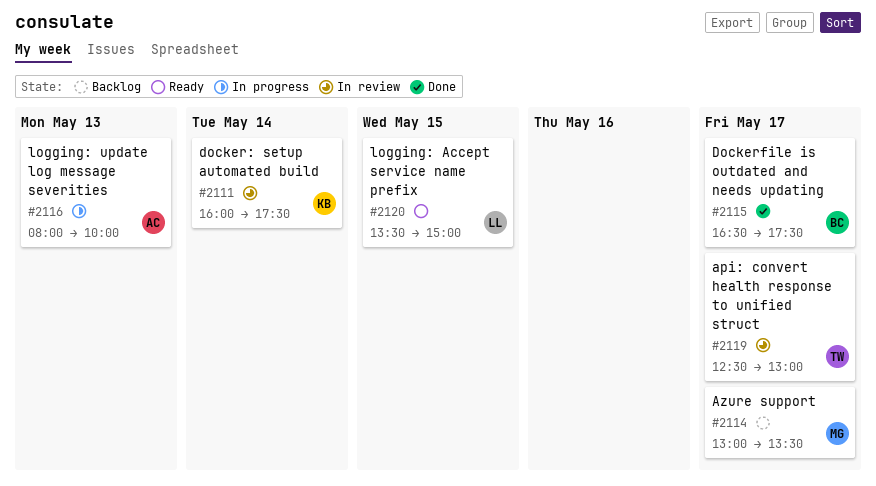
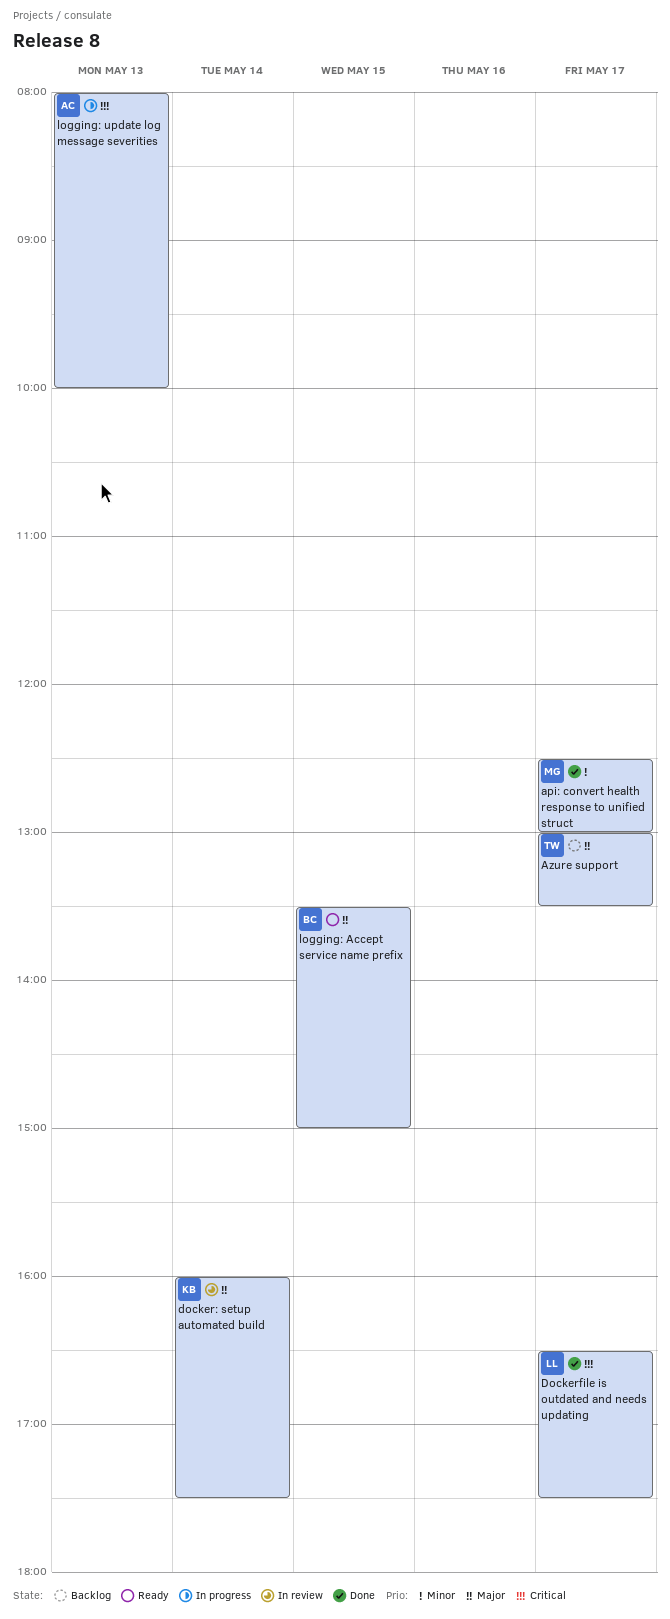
api: convert health response to unified struct, status: In review -> Done
api: convert health response to unified struct, owner: TW -> MG
Azure support, owner: MG -> TW
Dockerfile is outdated and needs updating, owner: BC -> LL
logging: Accept service name prefix, owner: LL -> BC

